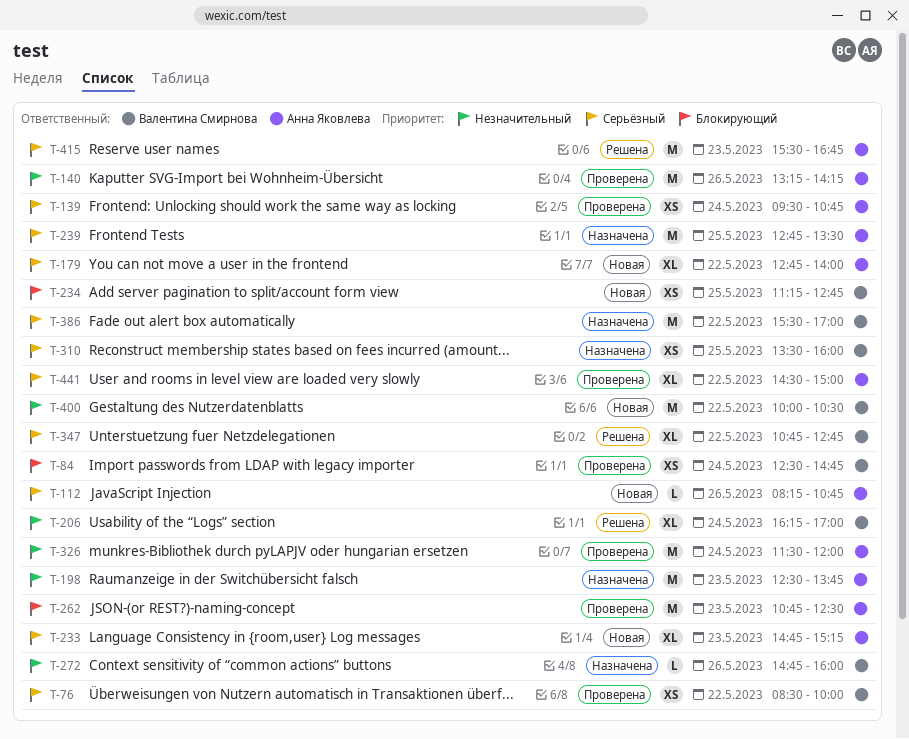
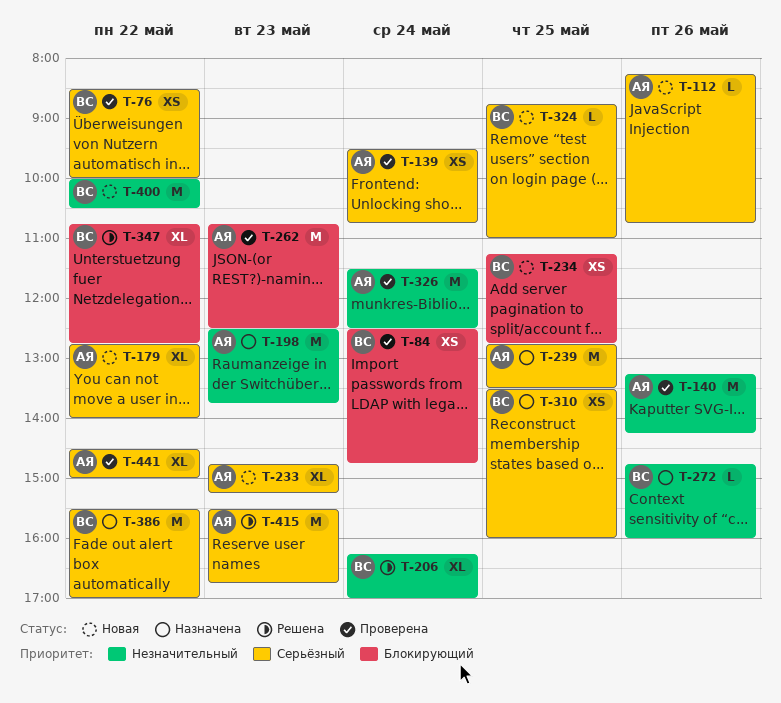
T-324: none -> present
T-326, ends: 12:00 -> 12:30
T-347, priority: Серьёзный -> Блокирующий

